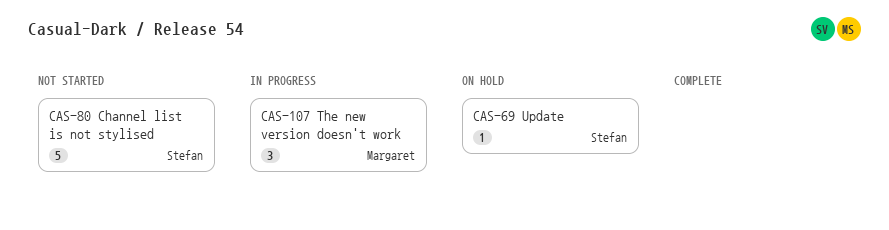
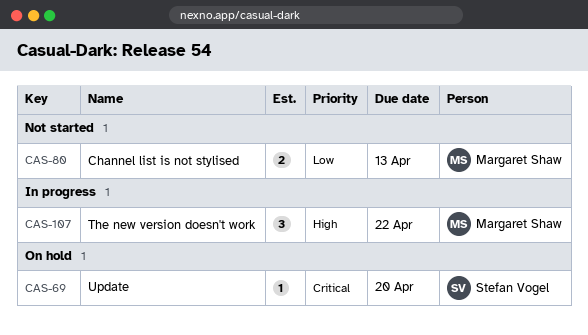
CAS-80, owner: Stefan Vogel -> Margaret Shaw
CAS-80, estimate: 5 -> 2

